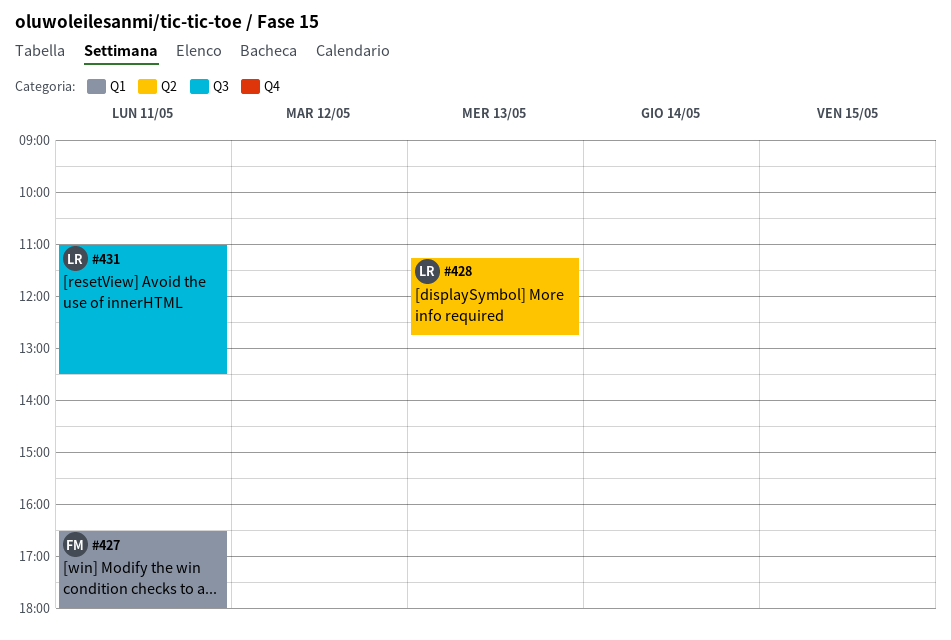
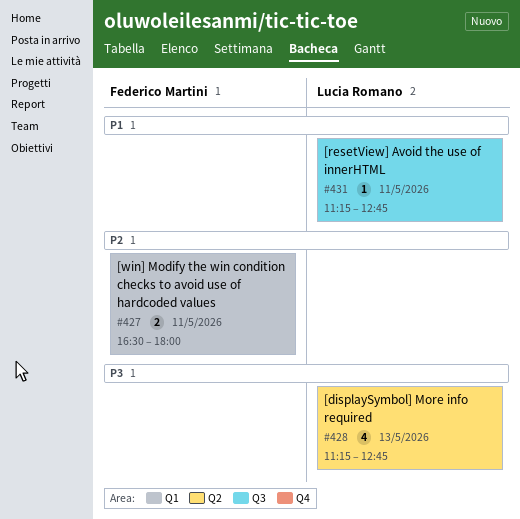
#431, begins: 11:00 -> 11:15
#431, ends: 13:30 -> 12:45

